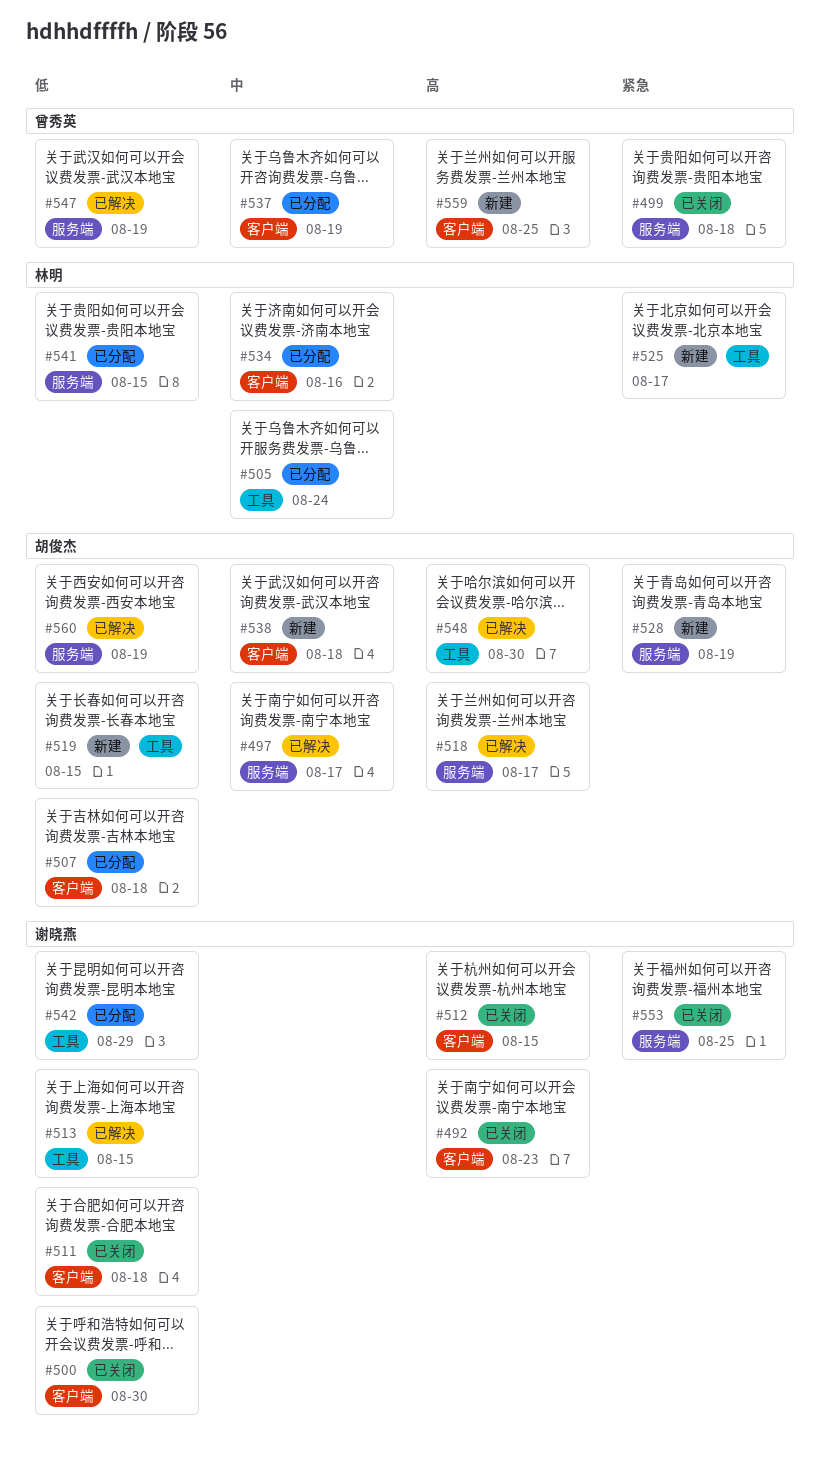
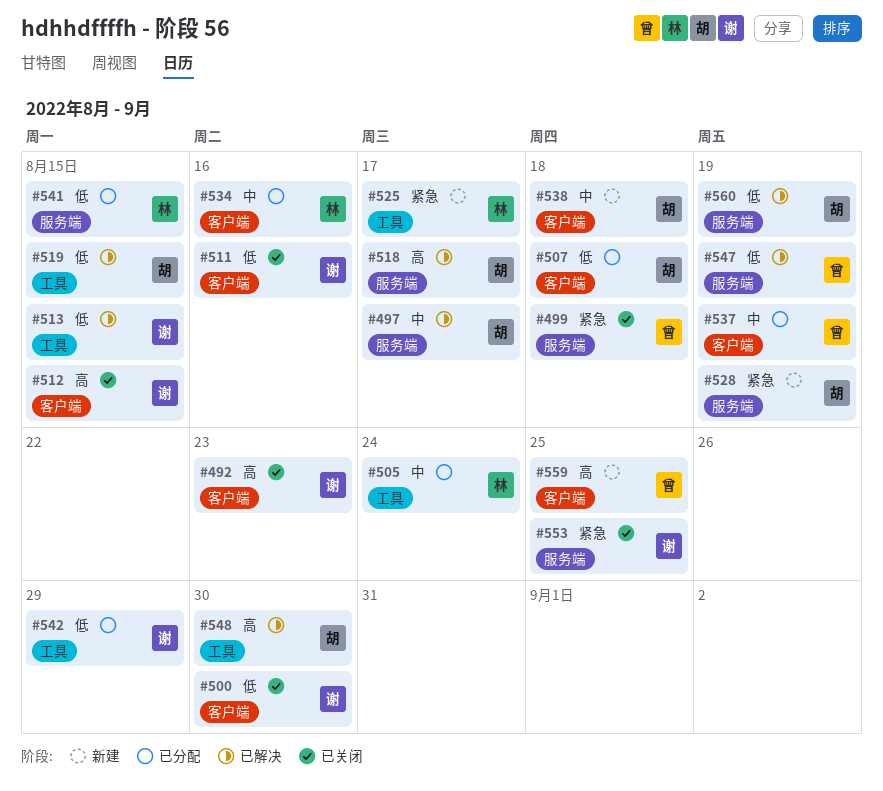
#511, due: Aug 18 -> Aug 16
#519, status: 新建 -> 已解决

